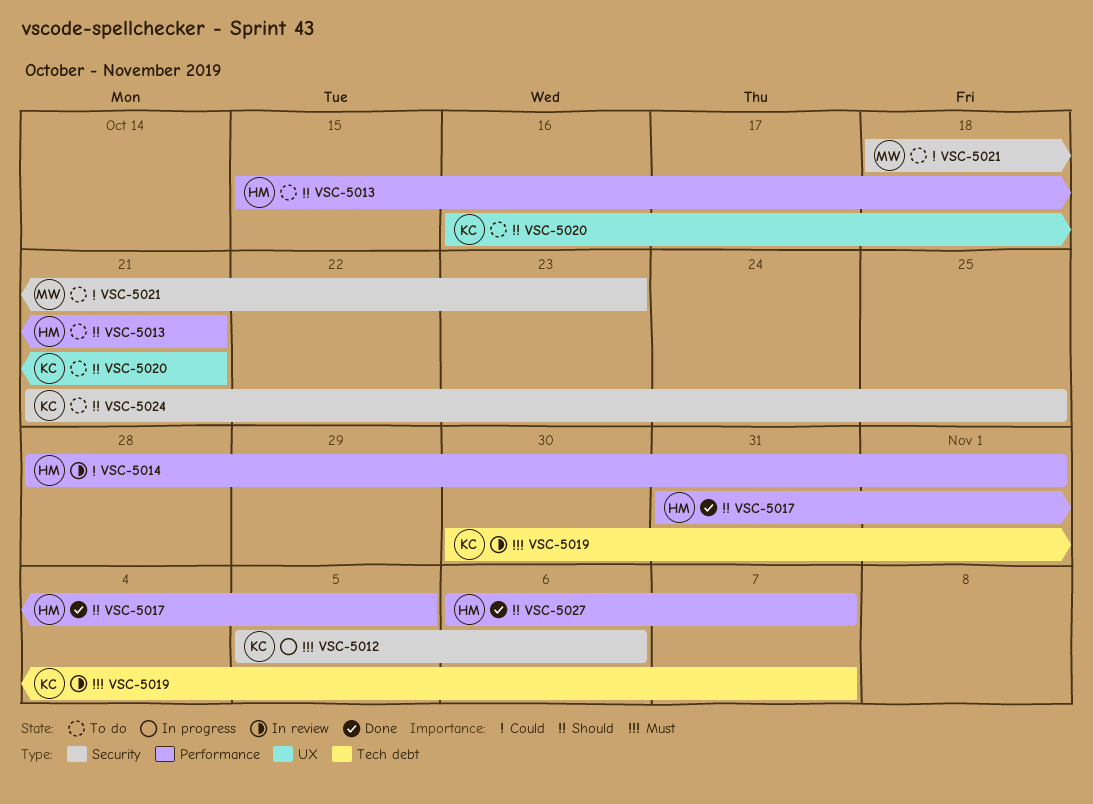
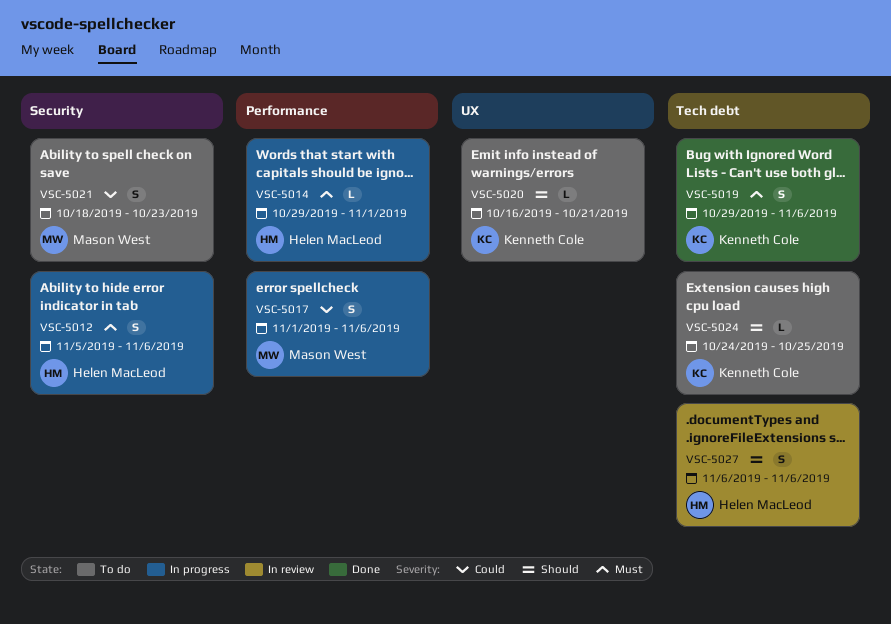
VSC-5012, owner: Kenneth Cole -> Helen MacLeod
VSC-5013: present -> none
VSC-5014, status: In review -> In progress
VSC-5014, priority: Could -> Must
VSC-5014, start: Oct 28 -> Oct 29
VSC-5017, status: Done -> In progress
VSC-5017, owner: Helen MacLeod -> Mason West
VSC-5017, priority: Should -> Could
VSC-5017, start: Oct 31 -> Nov 1
VSC-5017, due: Nov 5 -> Nov 6
VSC-5019, status: In review -> Done
VSC-5019, start: Oct 30 -> Oct 29
VSC-5019, due: Nov 7 -> Nov 6
VSC-5024, label: Security -> Tech debt
VSC-5024, start: Oct 21 -> Oct 24
VSC-5027, status: Done -> In review
VSC-5027, label: Performance -> Tech debt
VSC-5027, due: Nov 7 -> Nov 6

